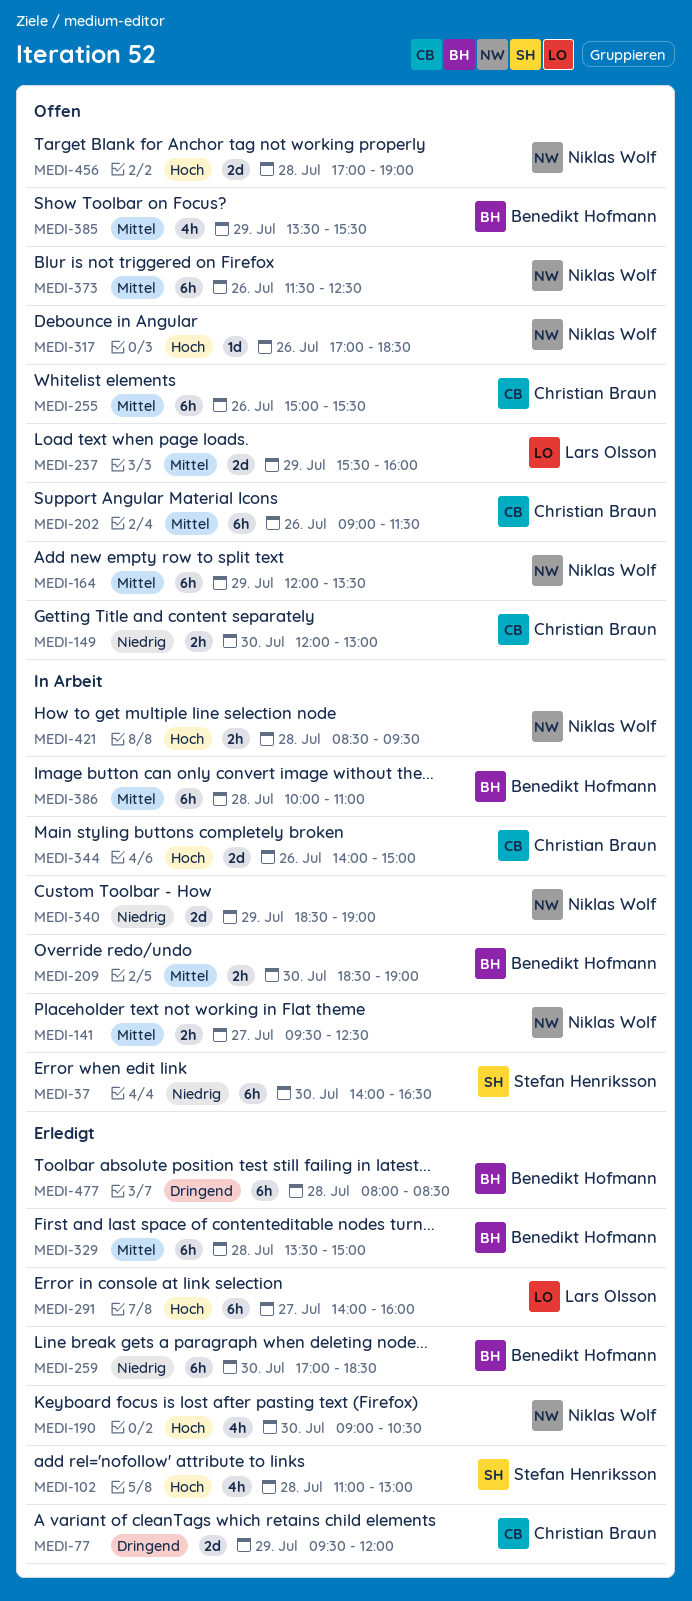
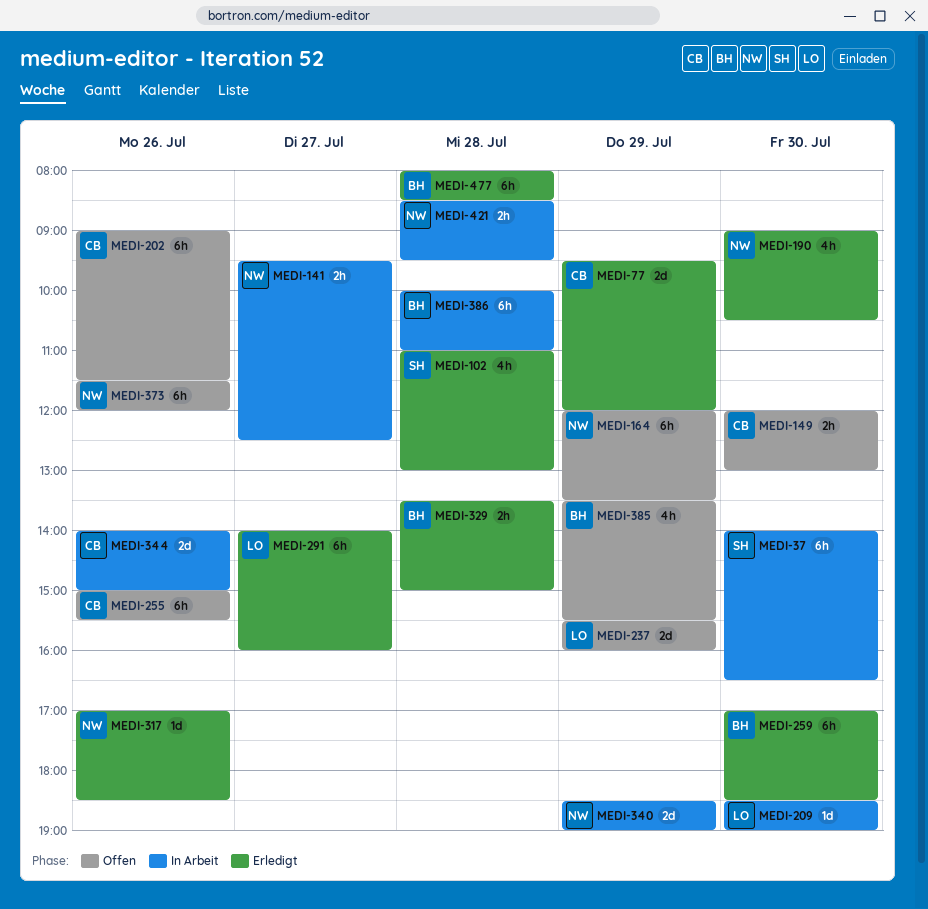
MEDI-209, owner: Benedikt Hofmann -> Lars Olsson
MEDI-209, estimate: 2h -> 1d
MEDI-317, status: Offen -> Erledigt
MEDI-329, estimate: 6h -> 2h
MEDI-373, ends: 12:30 -> 12:00
MEDI-456: present -> none

